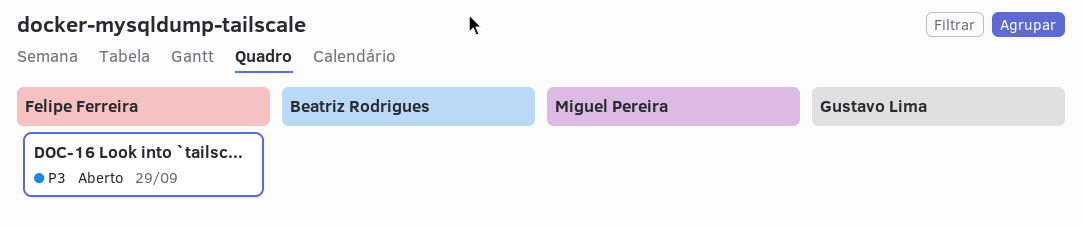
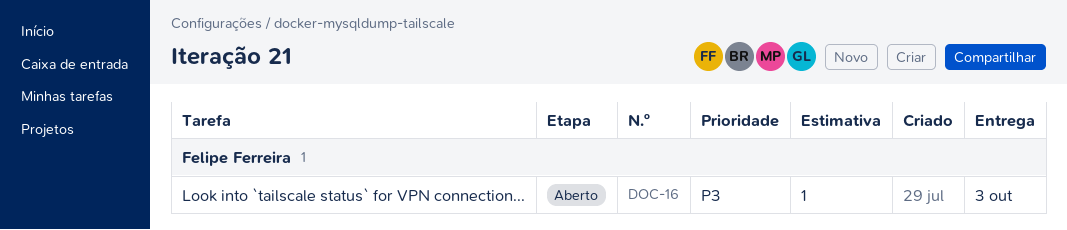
DOC-16, due: Sep 29 -> Oct 3

